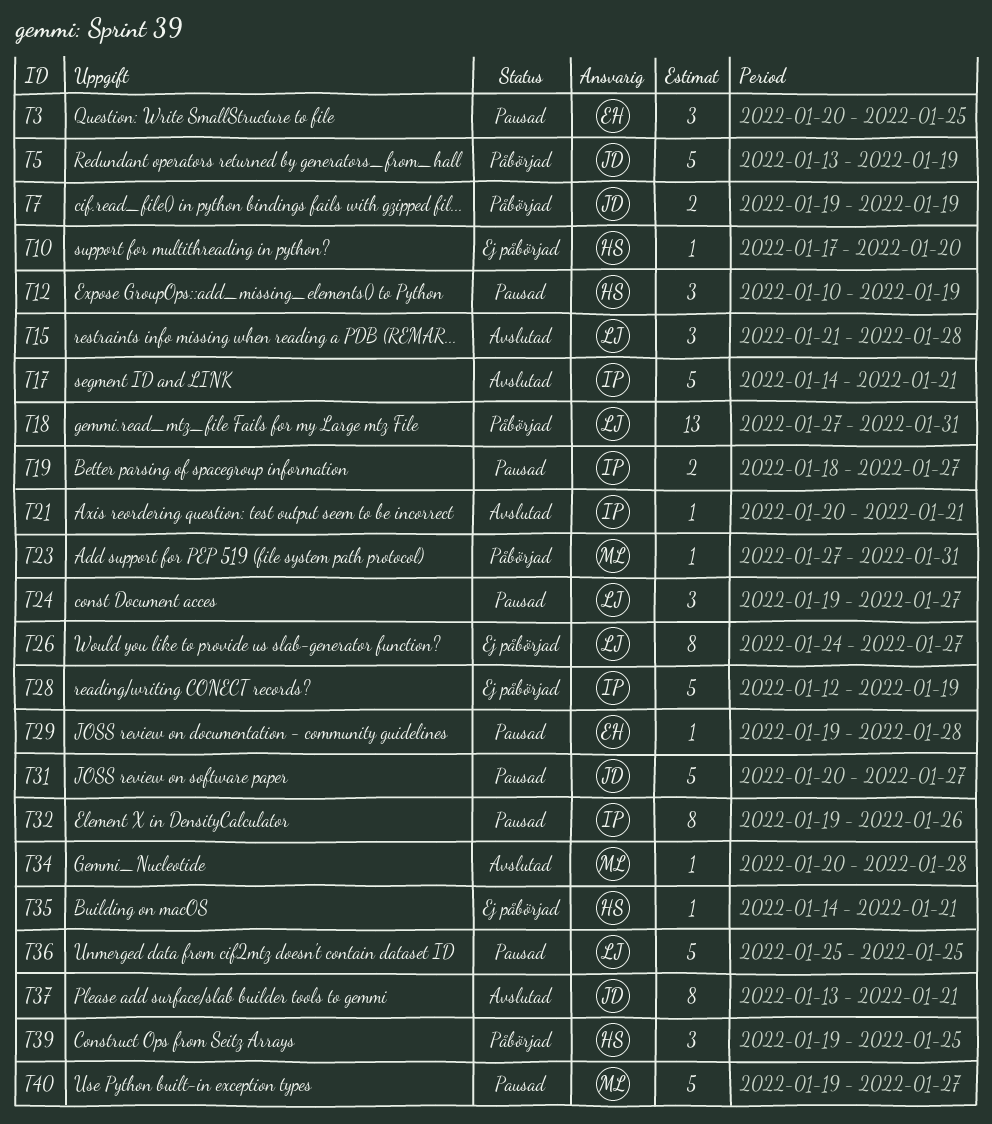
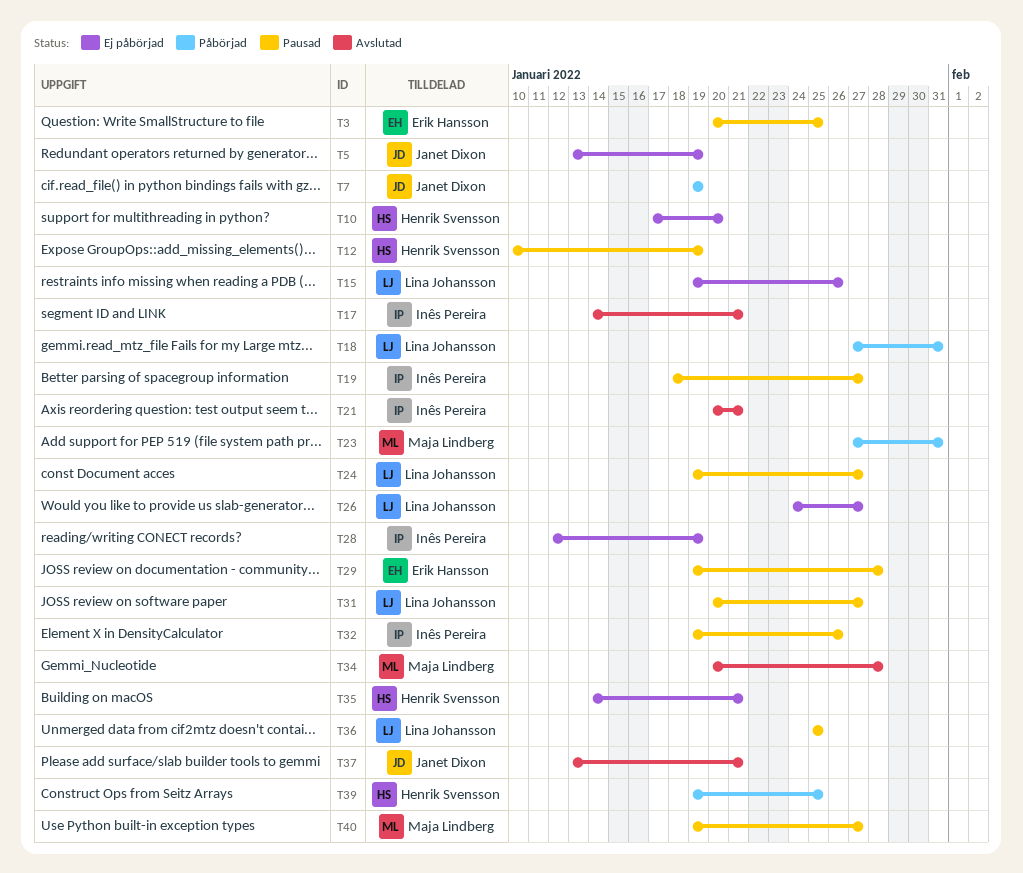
T5, status: Påbörjad -> Ej påbörjad
T15, status: Avslutad -> Ej påbörjad
T15, start: Jan 21 -> Jan 19
T15, due: Jan 28 -> Jan 26
T31, owner: Janet Dixon -> Lina Johansson

